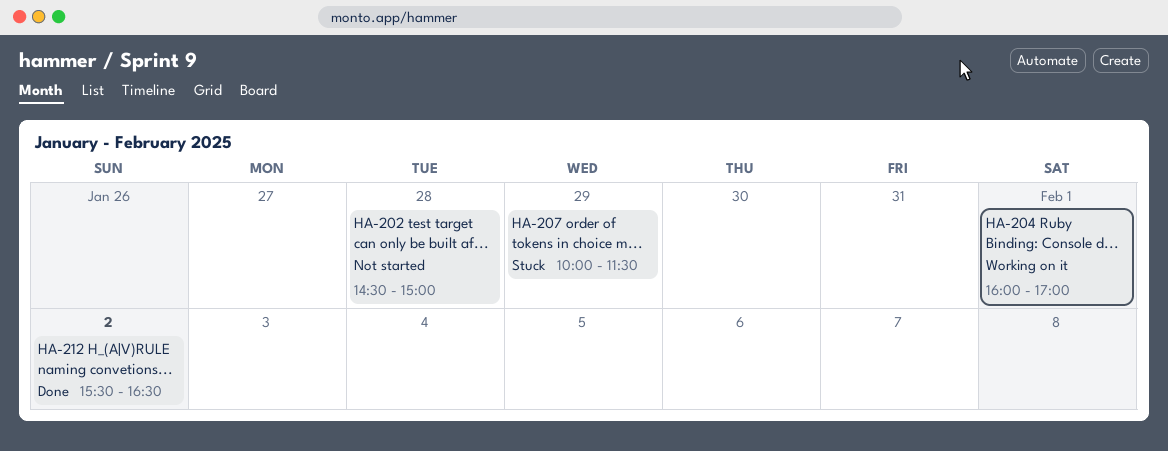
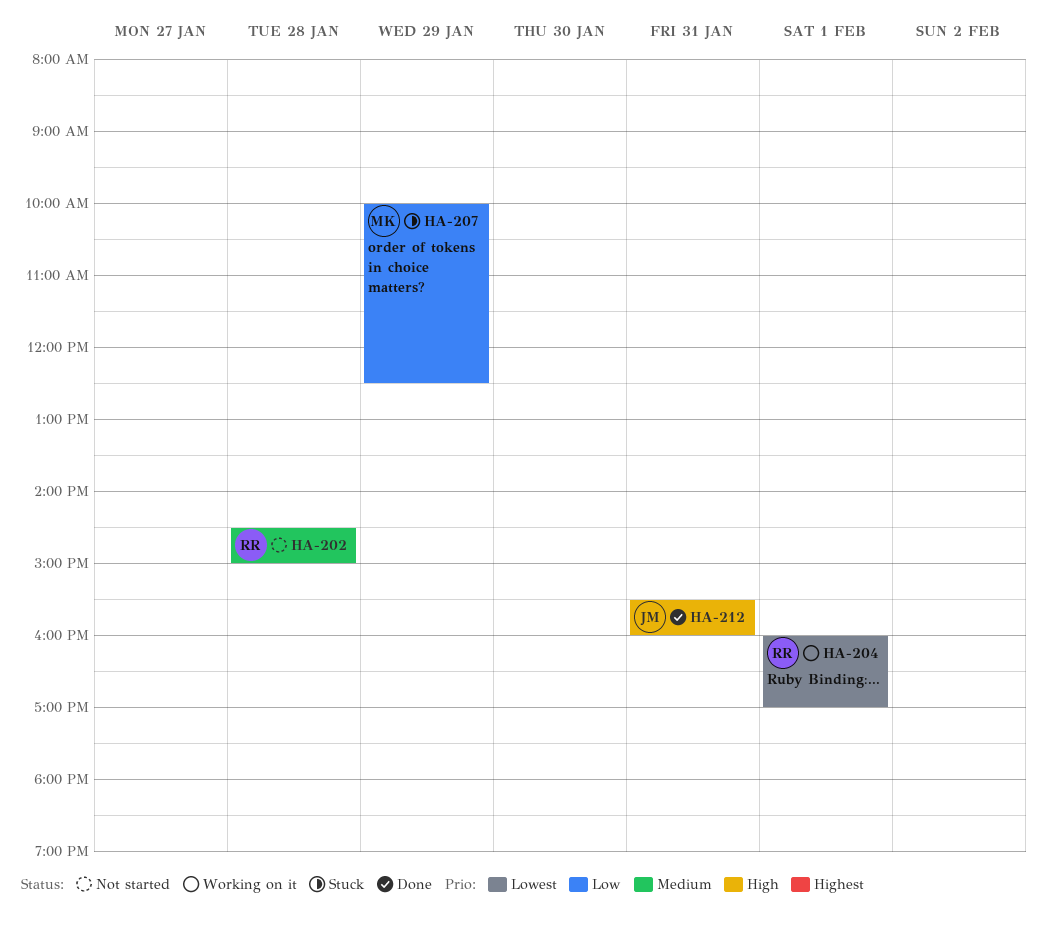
HA-207, ends: 11:30 -> 12:30
HA-212, day: Feb 2 -> Jan 31
HA-212, ends: 16:30 -> 16:00

